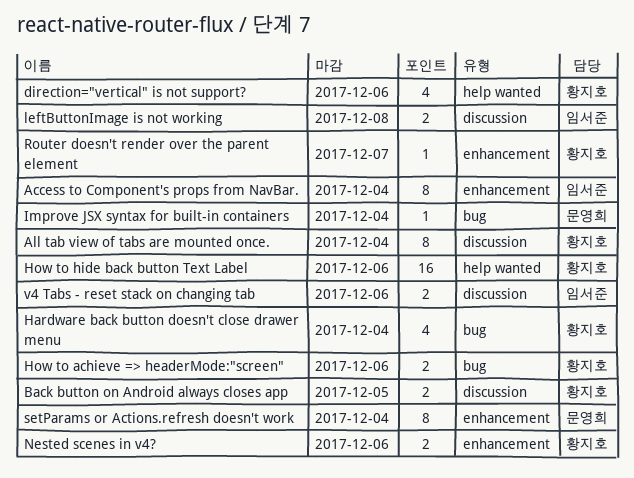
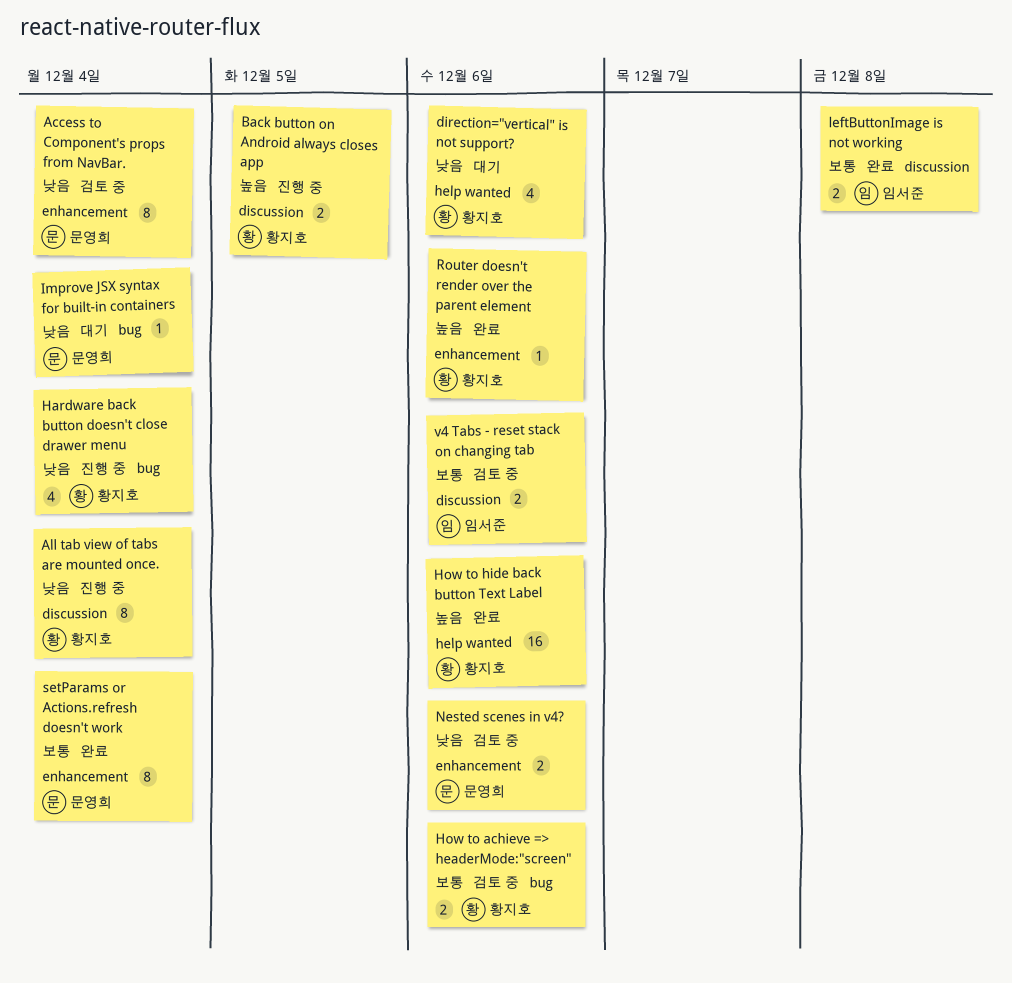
Access to Component's props from NavBar., owner: 임서준 -> 문영희
Nested scenes in v4?, owner: 황지호 -> 문영희
Router doesn't render over the parent element, due: Dec 7 -> Dec 6

